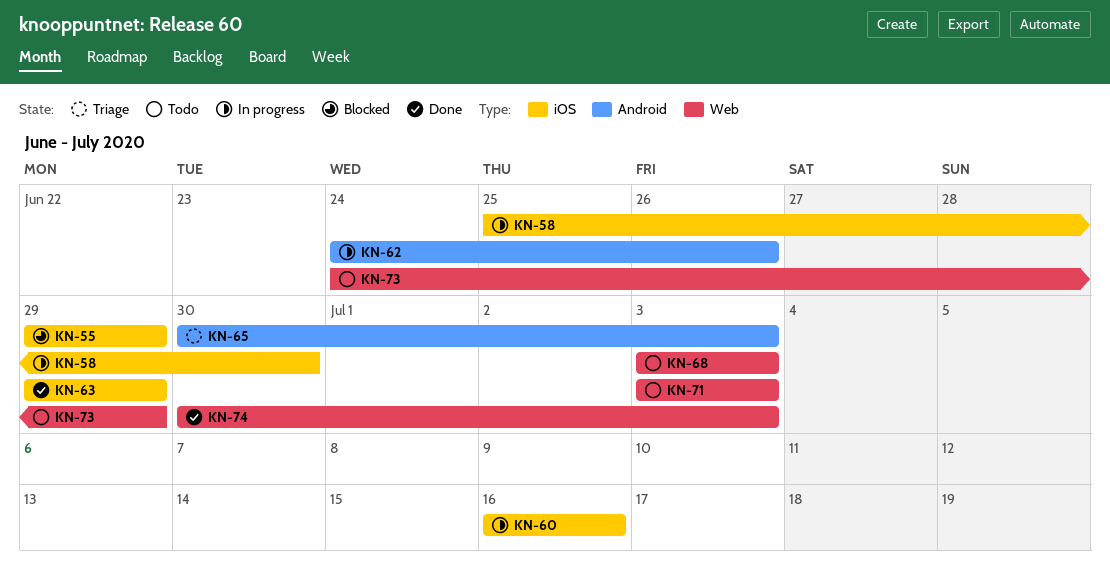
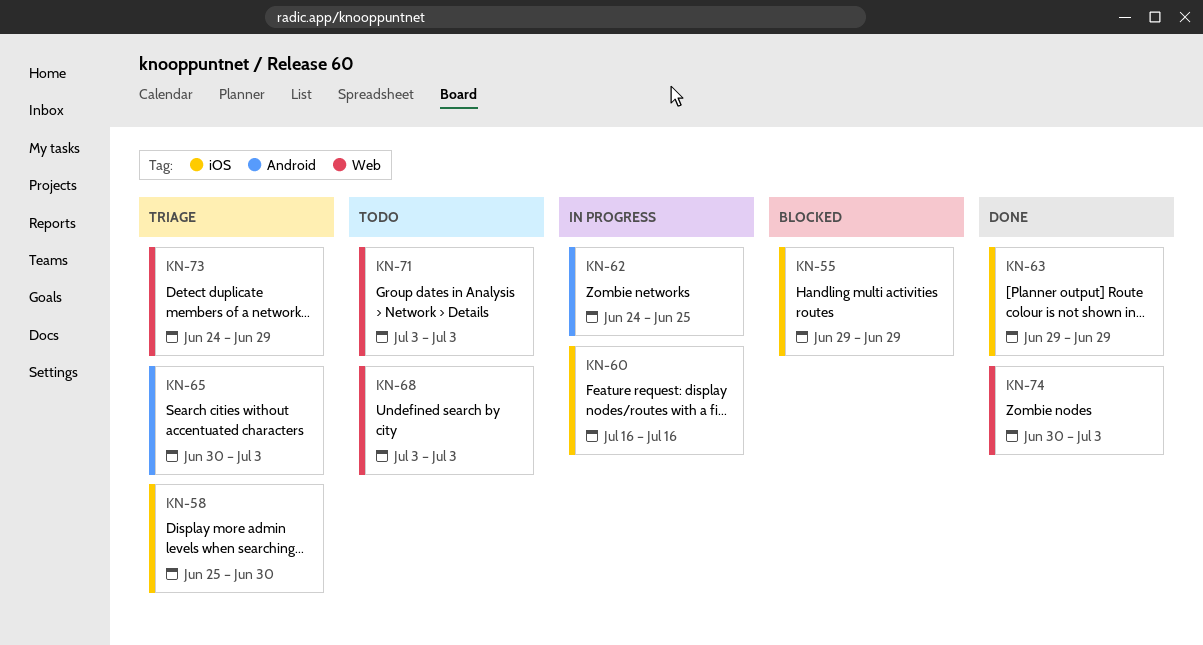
KN-58, status: In progress -> Triage
KN-62, due: Jun 26 -> Jun 25
KN-73, status: Todo -> Triage

